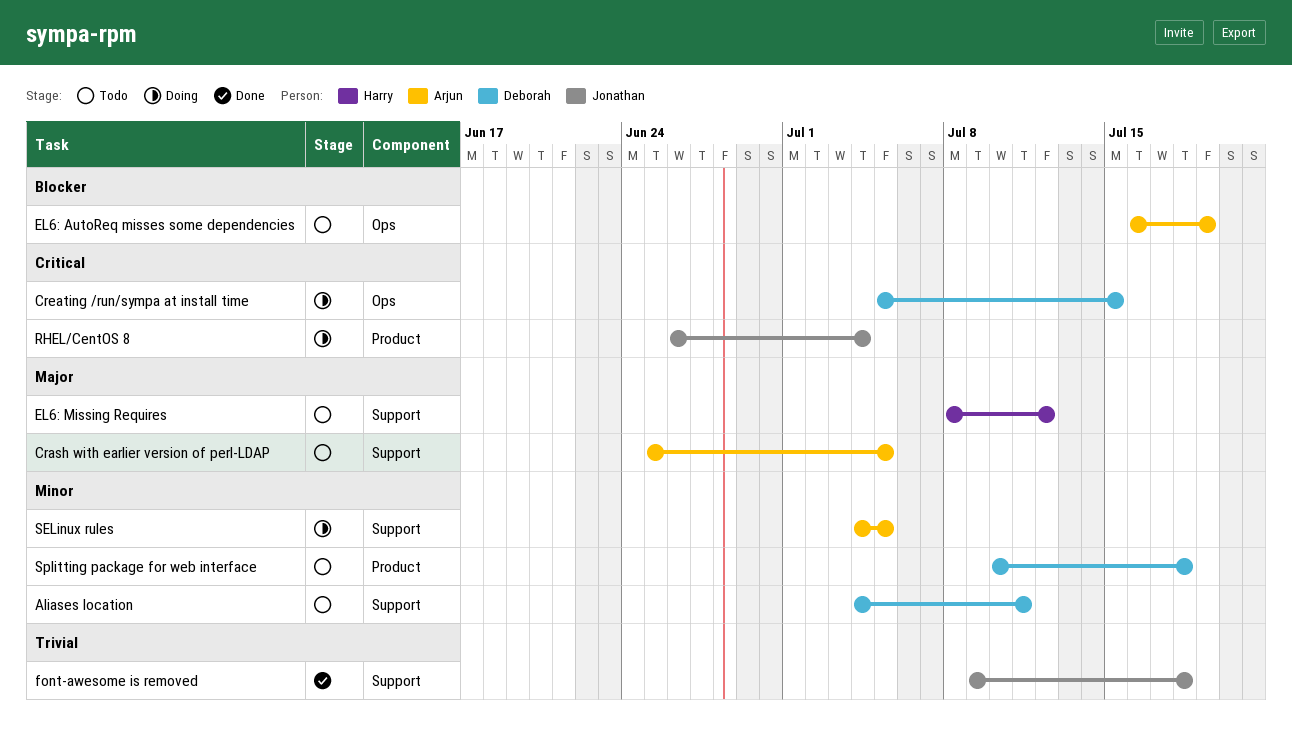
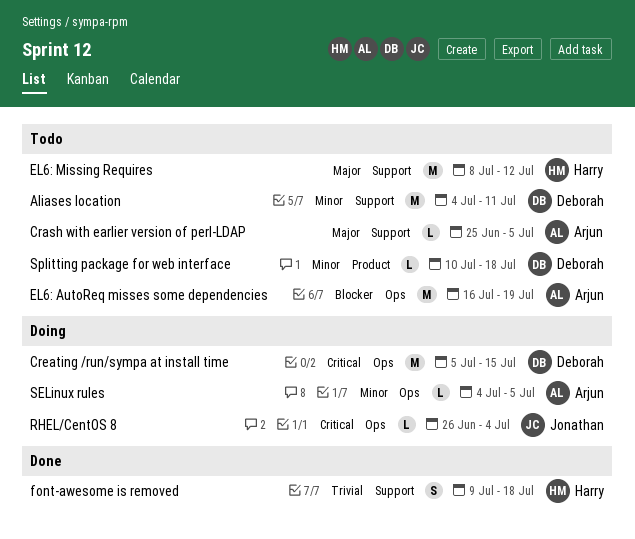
font-awesome is removed, owner: Jonathan -> Harry
RHEL/CentOS 8, label: Product -> Ops
SELinux rules, label: Support -> Ops

